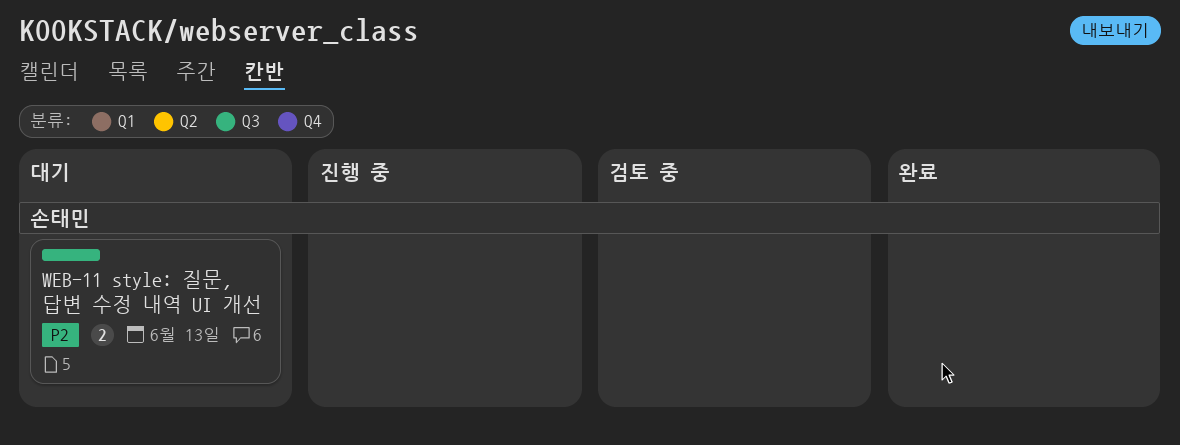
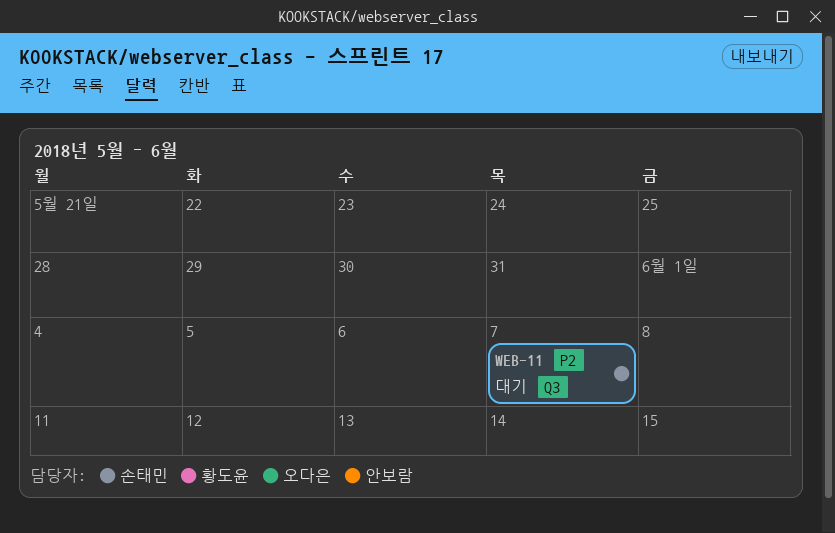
WEB-11, due: Jun 13 -> Jun 7

